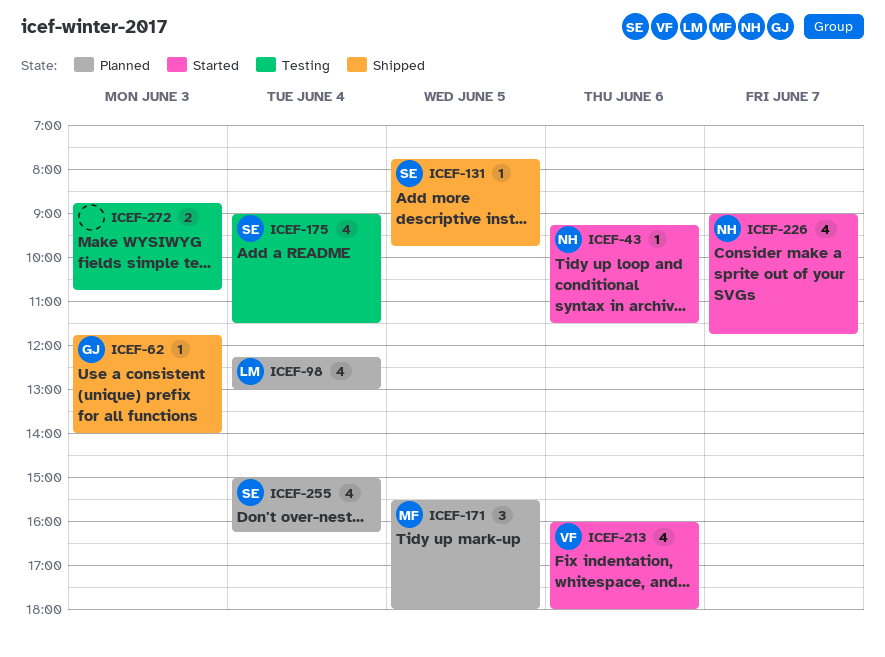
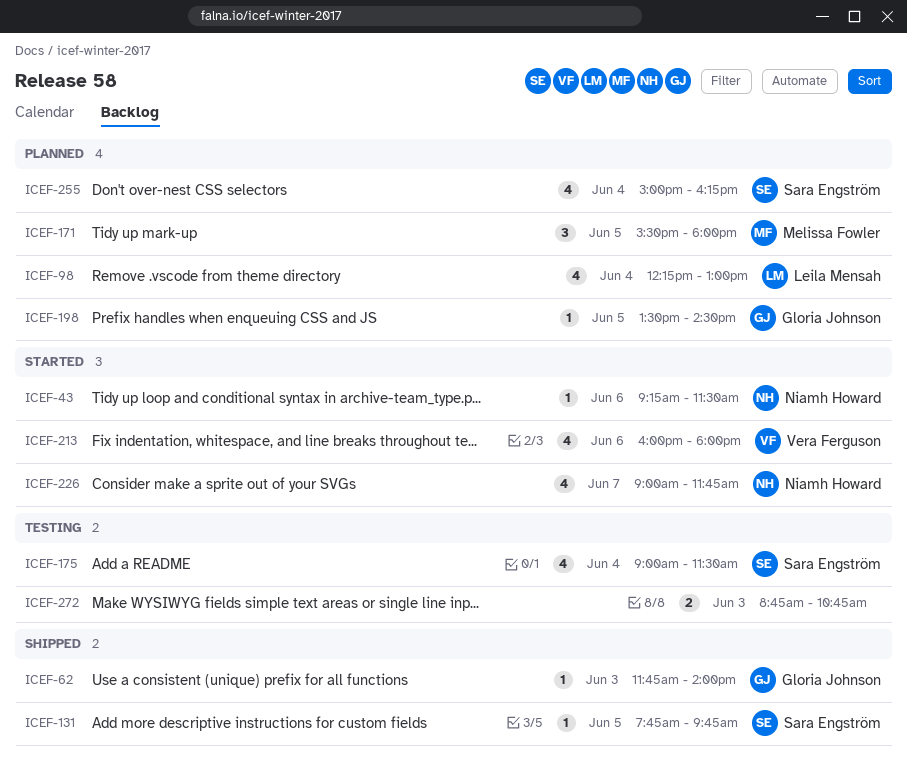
ICEF-198: none -> present

